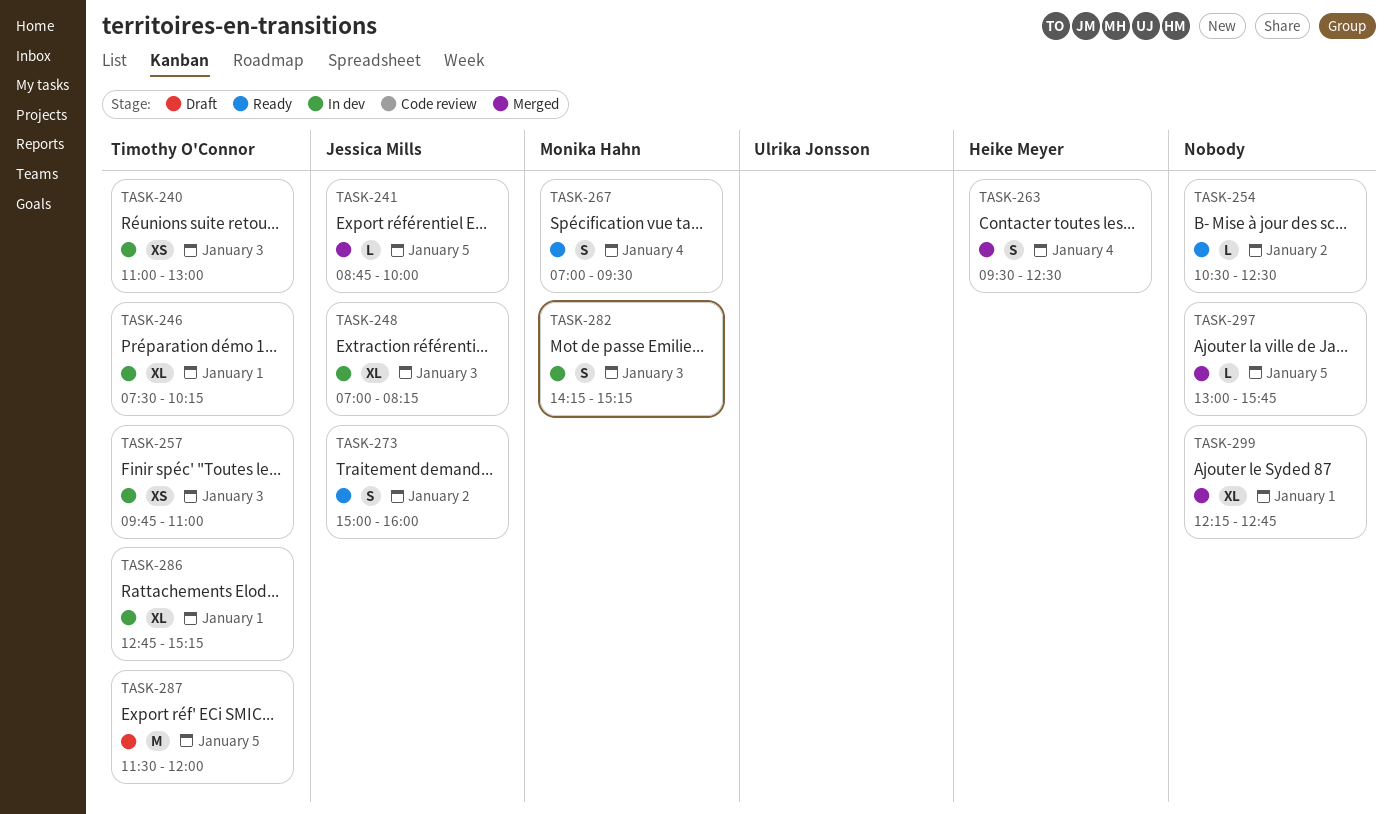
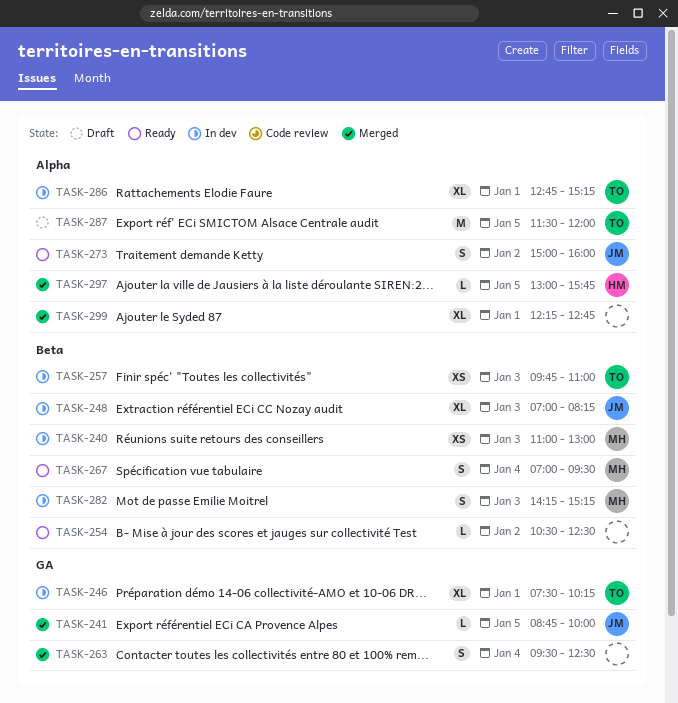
TASK-240, owner: Timothy O'Connor -> Monika Hahn
TASK-263, owner: Heike Meyer -> none
TASK-297, owner: none -> Heike Meyer

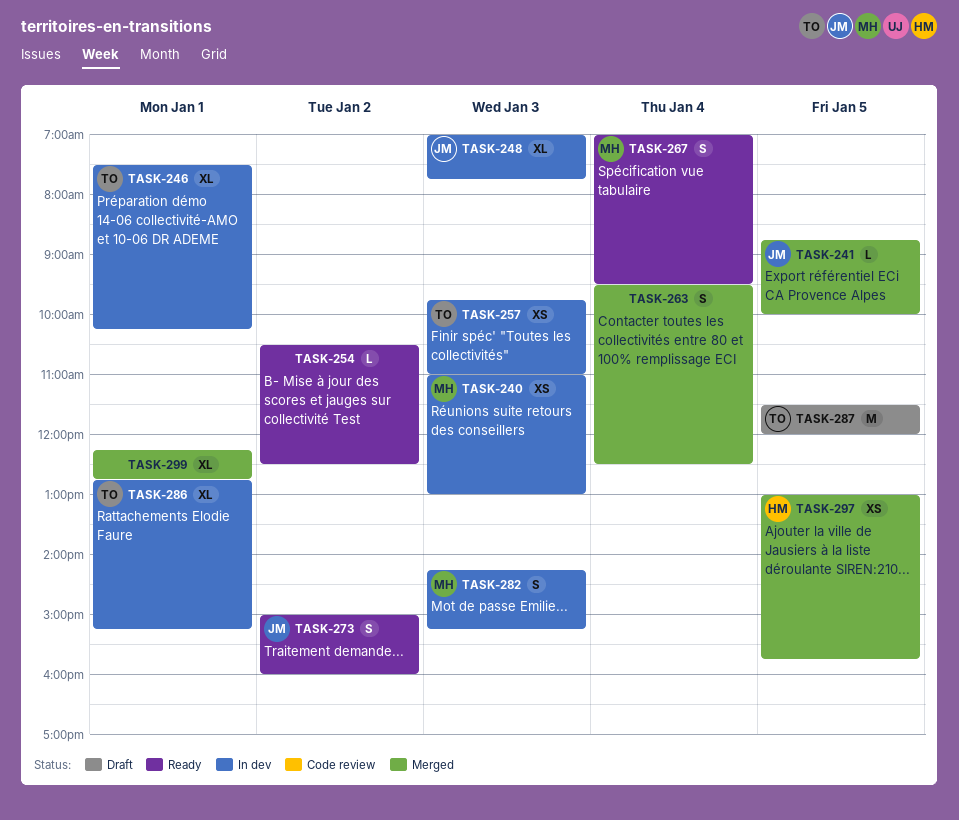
TASK-248, ends: 08:15 -> 07:45
TASK-297, estimate: L -> XS

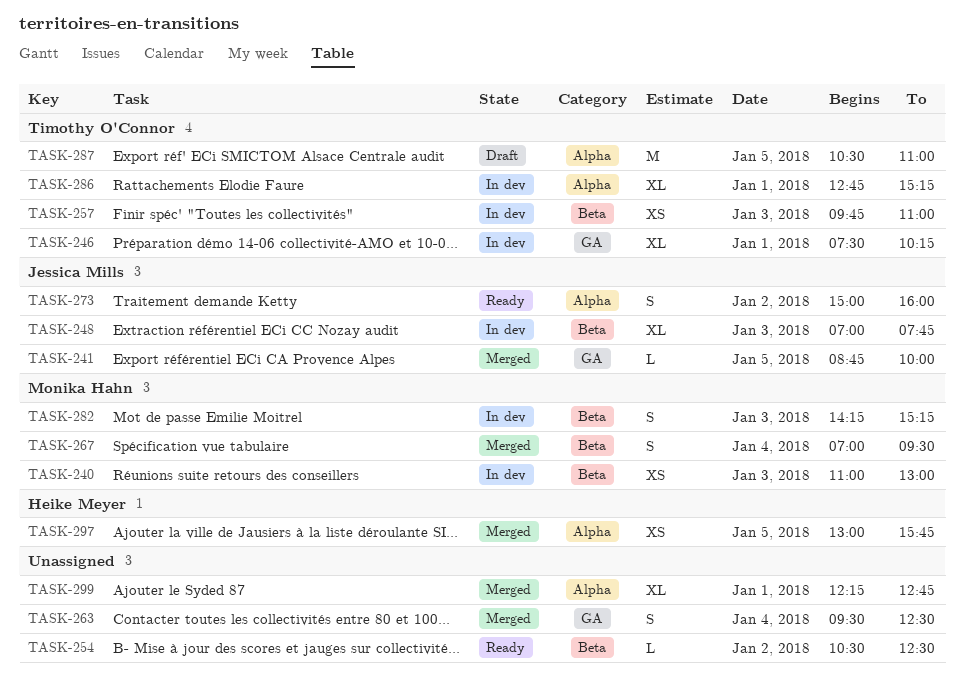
TASK-267, status: Ready -> Merged
TASK-287, begins: 11:30 -> 10:30
TASK-287, ends: 12:00 -> 11:00

